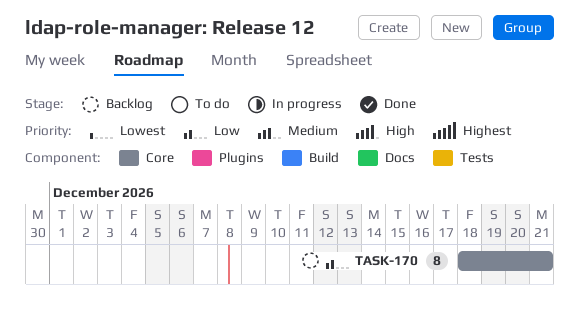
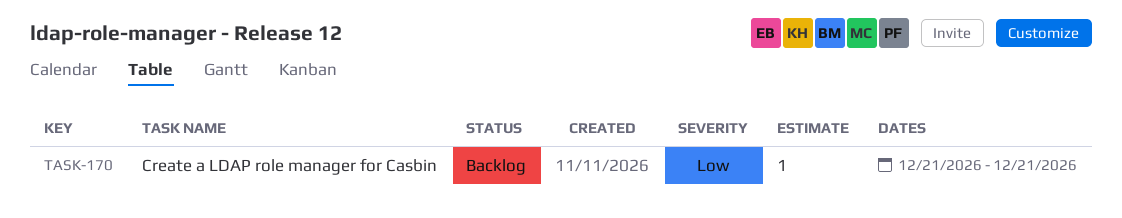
TASK-170, estimate: 8 -> 1
TASK-170, start: Dec 18 -> Dec 21

